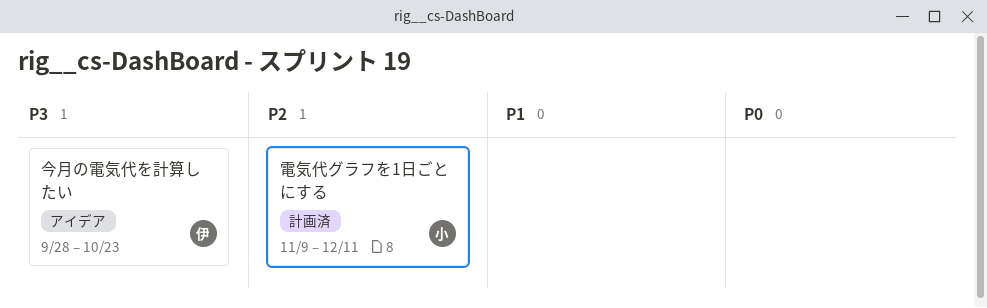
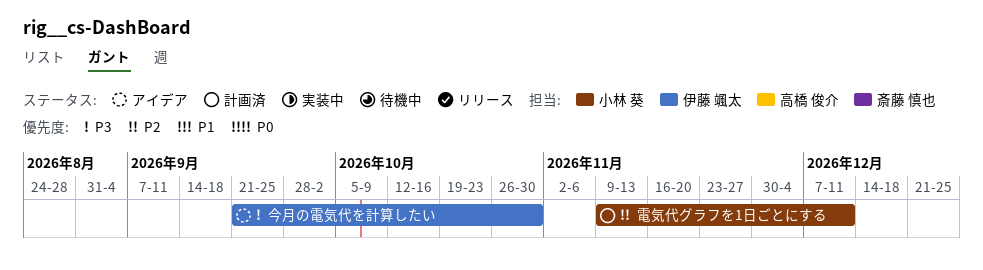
今月の電気代を計算したい, start: Sep 28 -> Sep 21
今月の電気代を計算したい, due: Oct 23 -> Oct 30

